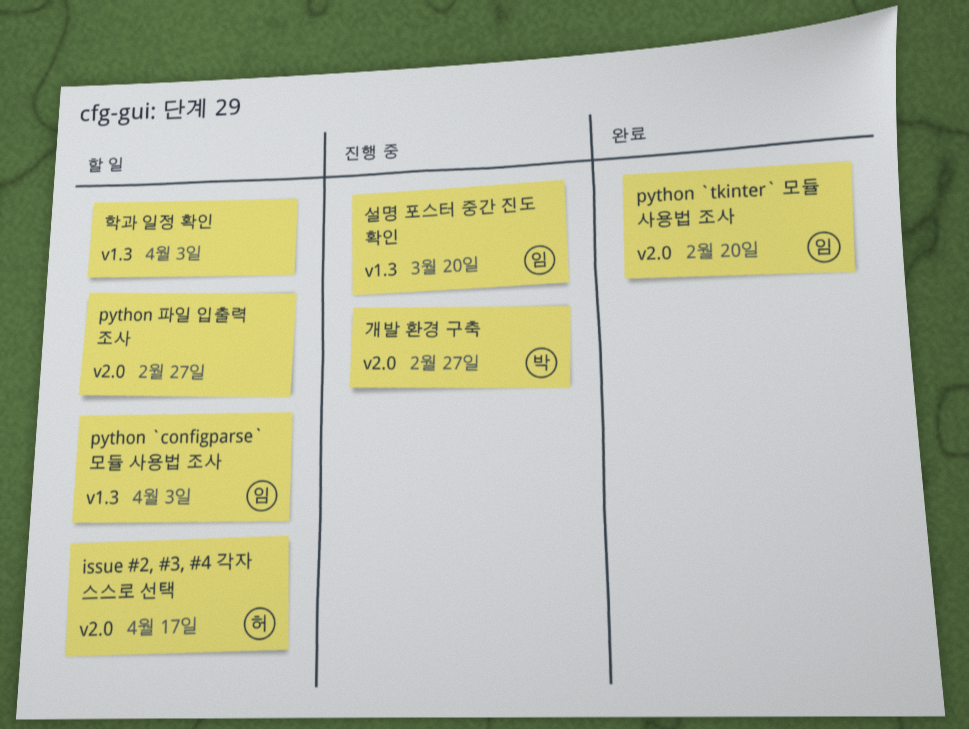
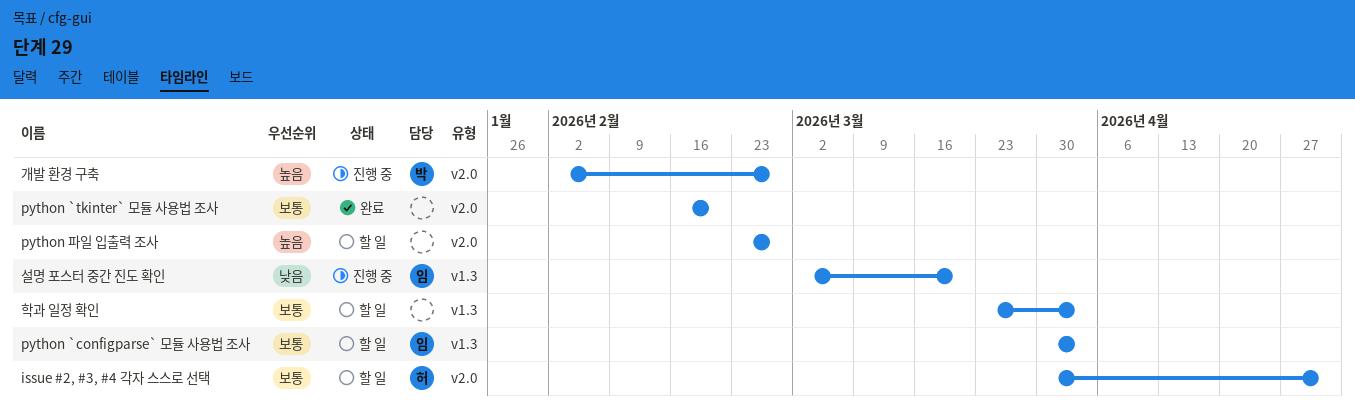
issue #2, #3, #4 각자 스스로 선택, due: Apr 17 -> May 1
python `tkinter` 모듈 사용법 조사, owner: 임 -> none

